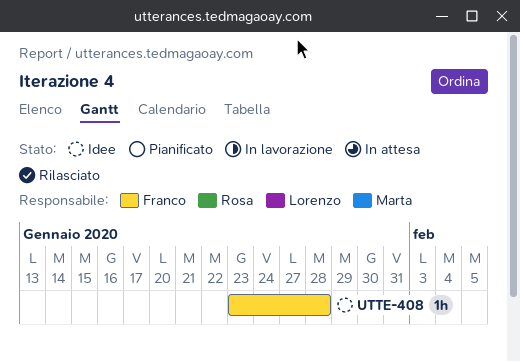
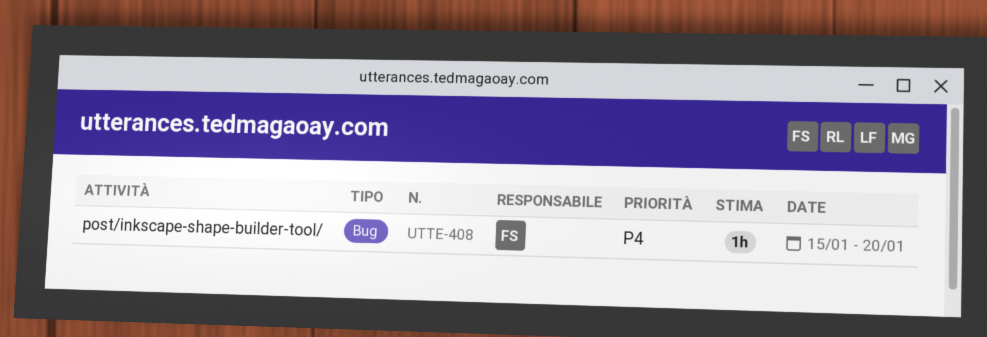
UTTE-408, start: Jan 23 -> Jan 15
UTTE-408, due: Jan 28 -> Jan 20

